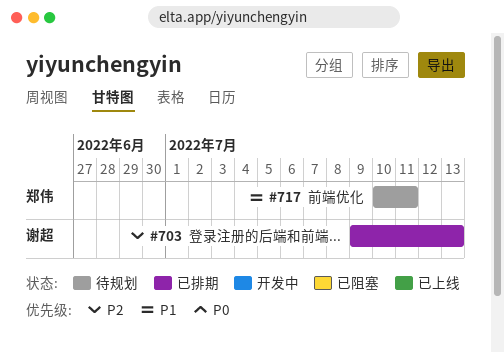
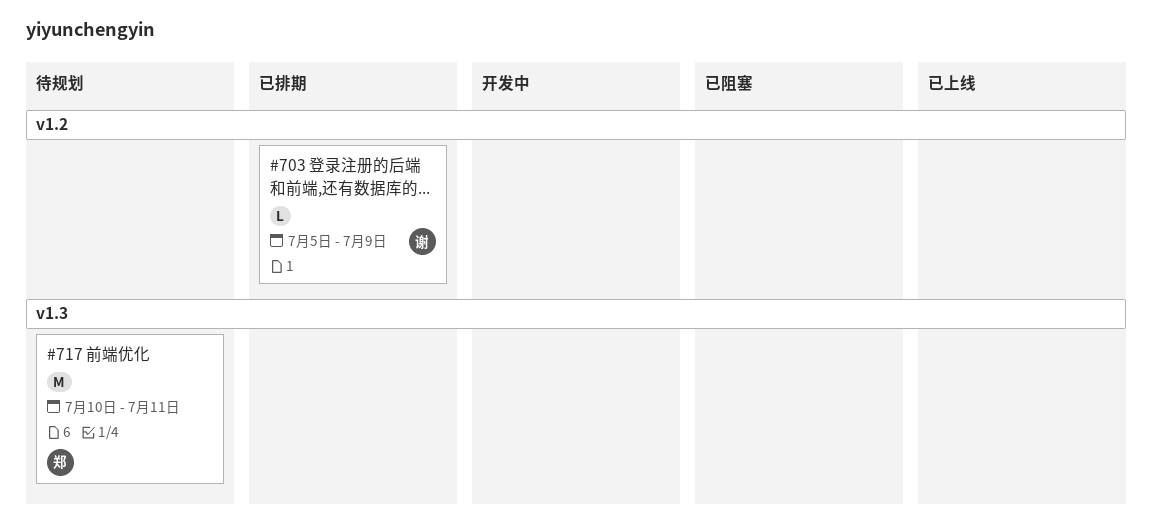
#703, start: Jul 9 -> Jul 5
#703, due: Jul 13 -> Jul 9

